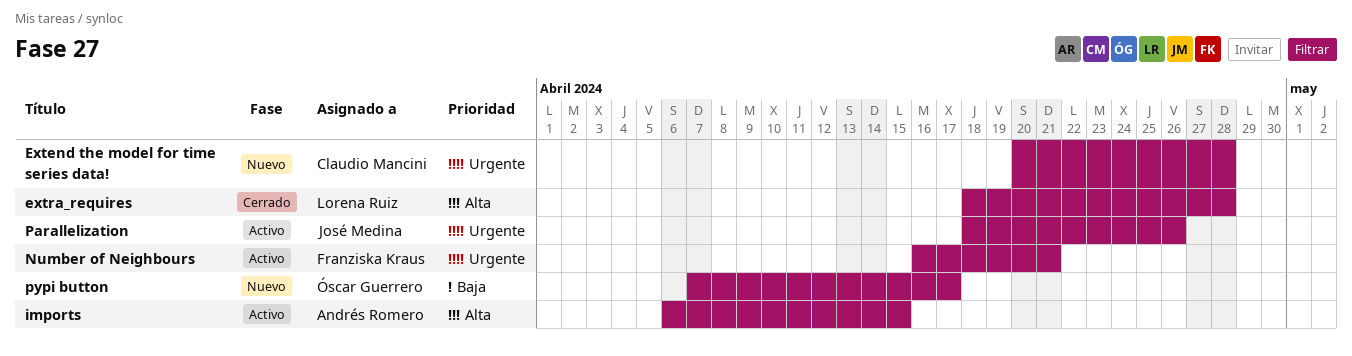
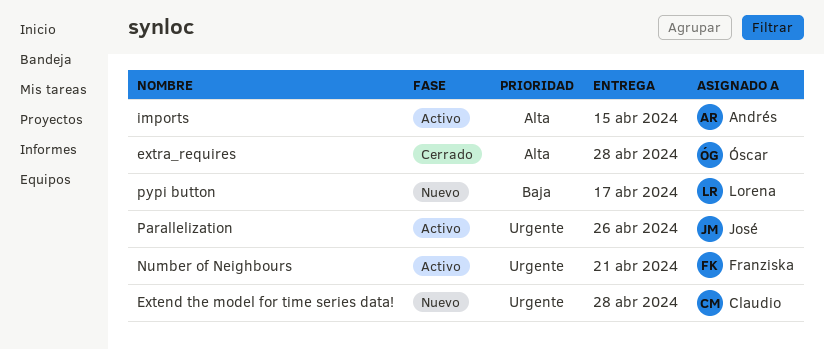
extra_requires, owner: Lorena Ruiz -> Óscar Guerrero
pypi button, owner: Óscar Guerrero -> Lorena Ruiz

